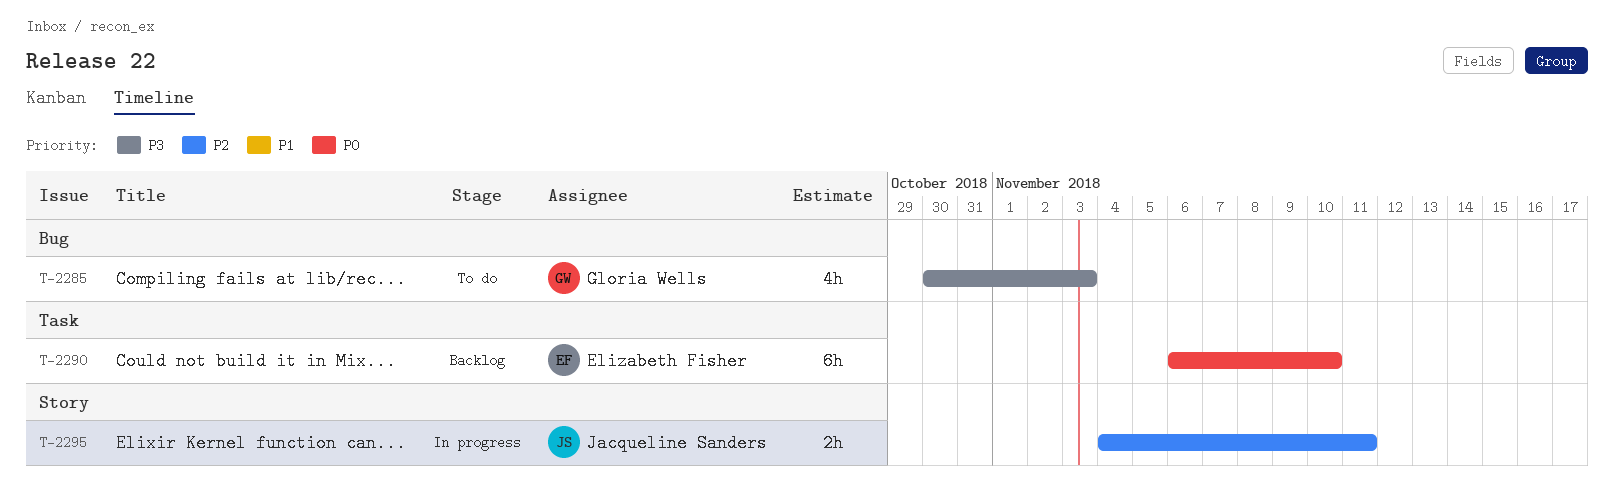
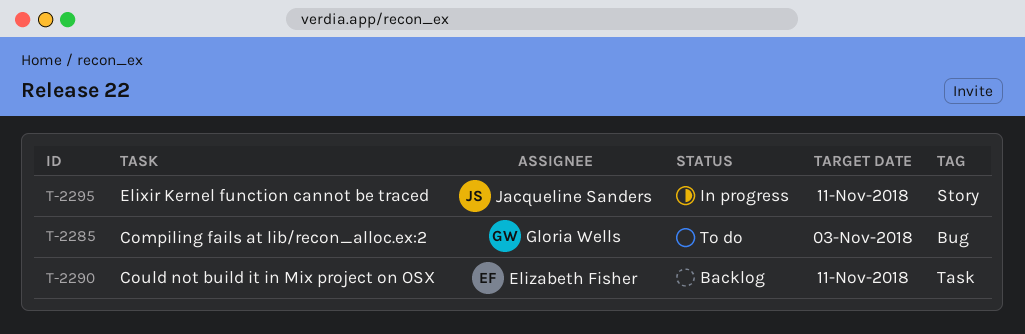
T-2290, due: Nov 10 -> Nov 11

